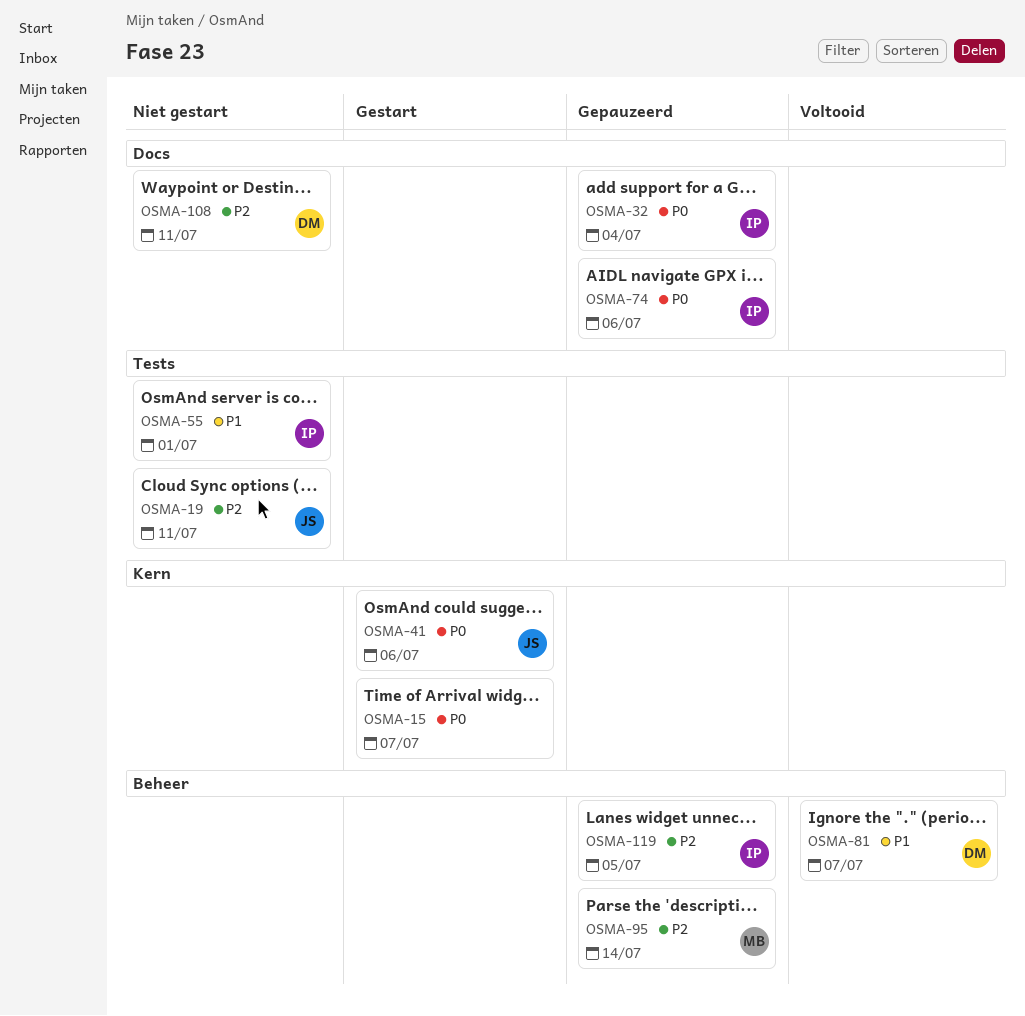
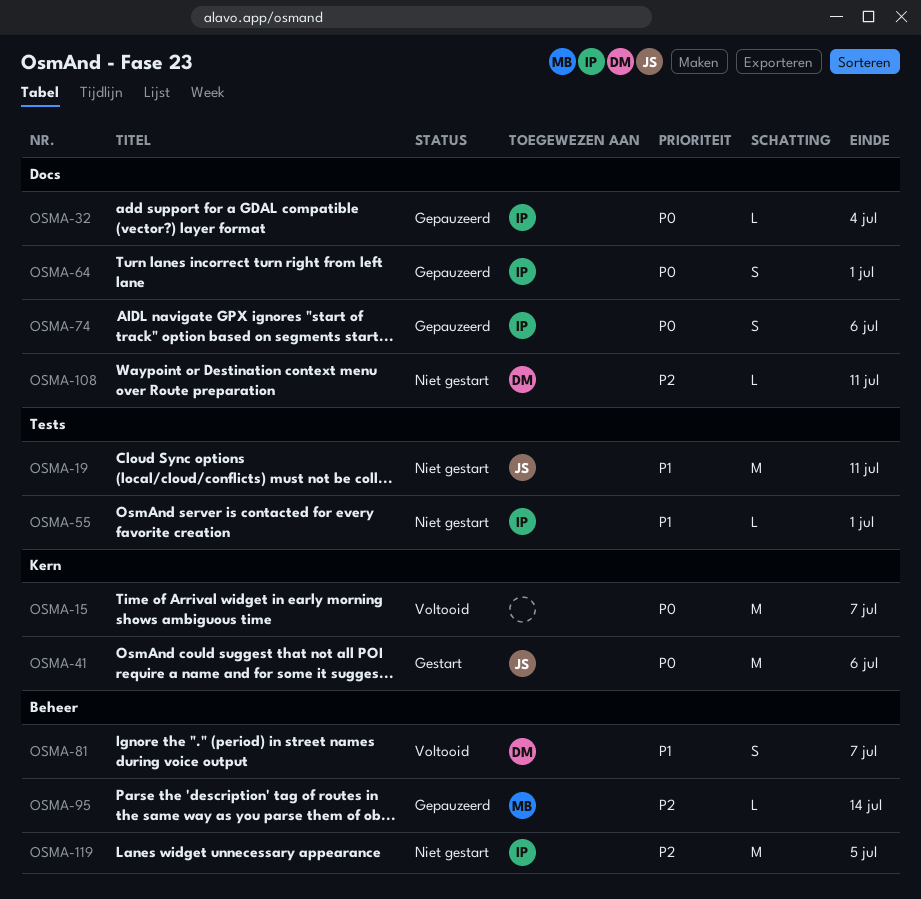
OSMA-15, status: Gestart -> Voltooid
OSMA-19, priority: P2 -> P1
OSMA-64: none -> present
OSMA-119, status: Gepauzeerd -> Niet gestart

